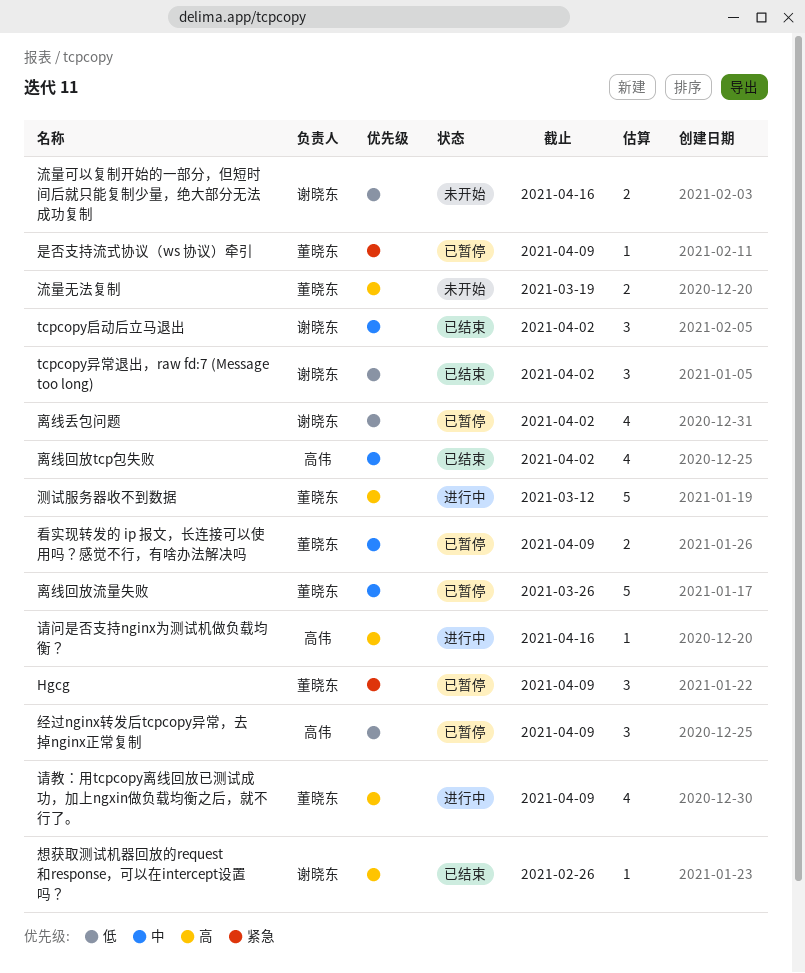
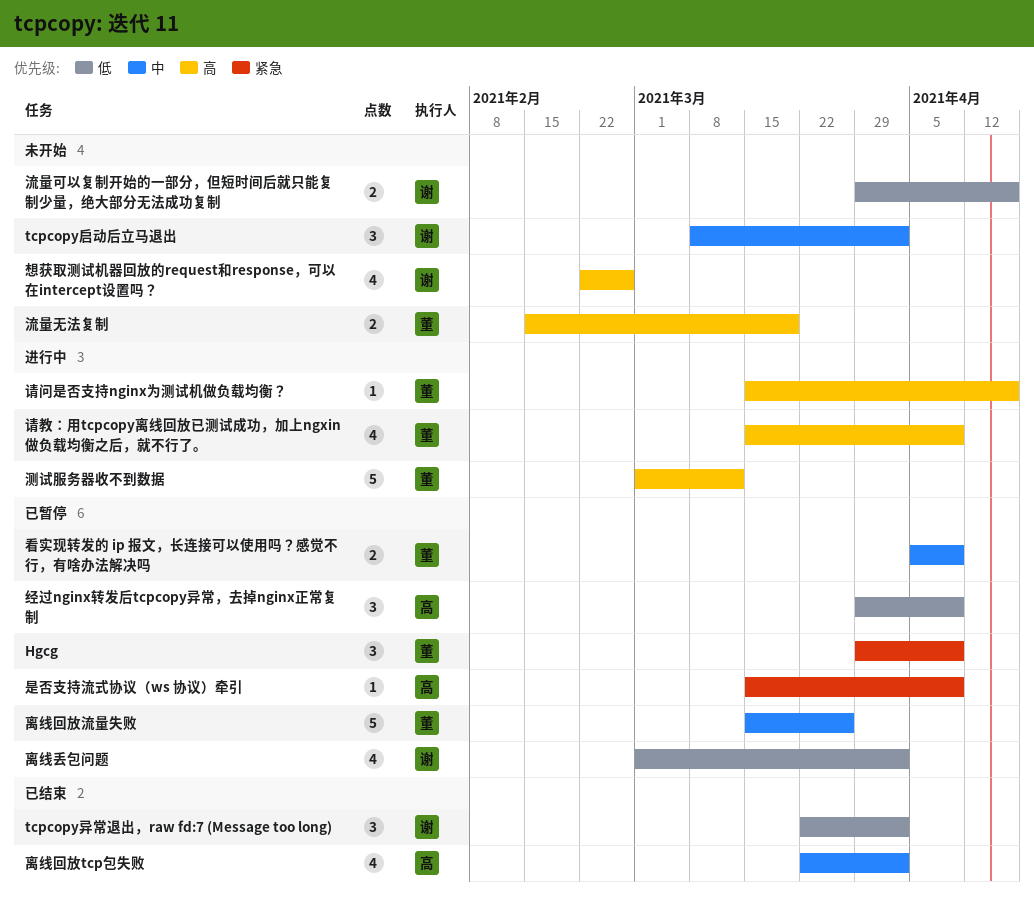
tcpcopy启动后立马退出, status: 已结束 -> 未开始
想获取测试机器回放的request和response，可以在intercept设置吗？, status: 已结束 -> 未开始
想获取测试机器回放的request和response，可以在intercept设置吗？, estimate: 1 -> 4
是否支持流式协议（ws 协议）牵引, owner: 董晓东 -> 高伟
请问是否支持nginx为测试机做负载均衡？, owner: 高伟 -> 董晓东

